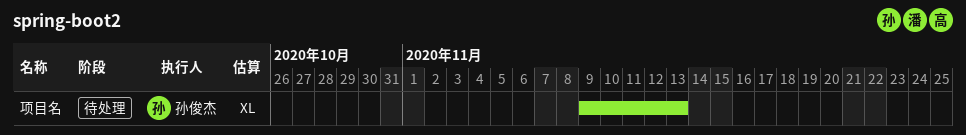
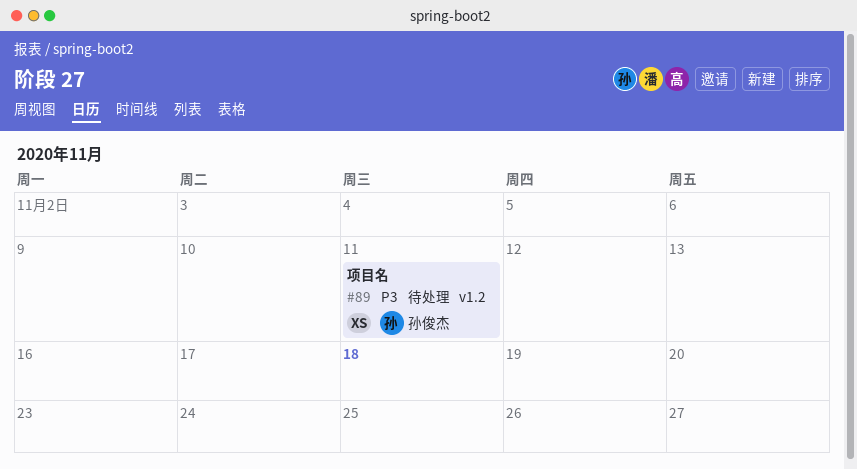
项目名, estimate: XL -> XS
项目名, due: Nov 13 -> Nov 11

